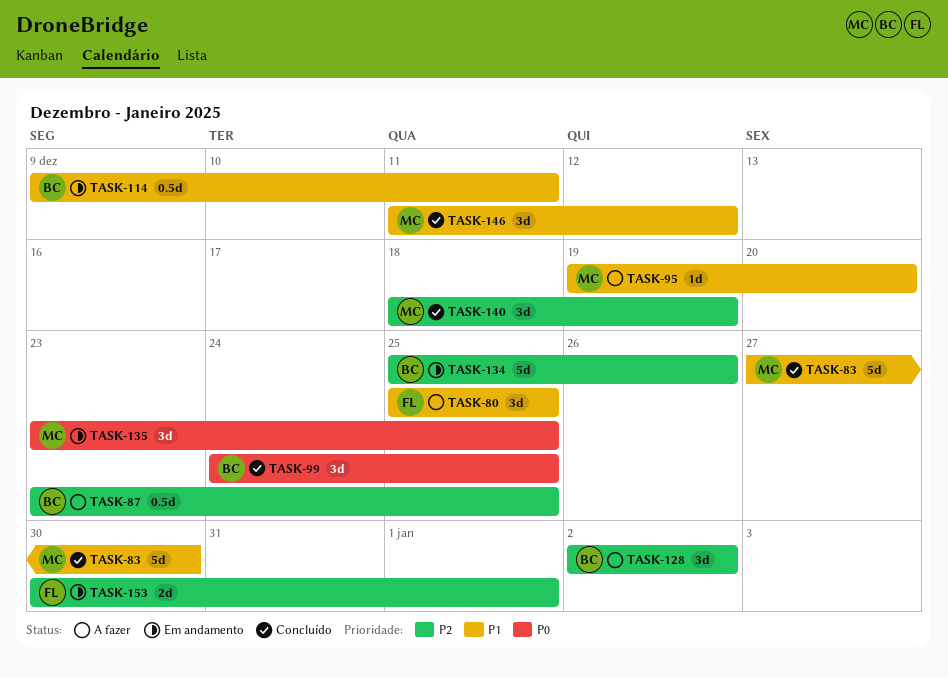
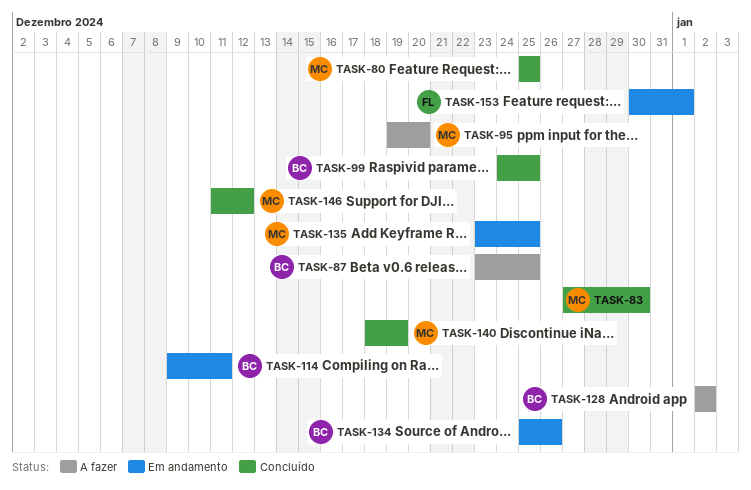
TASK-80, status: A fazer -> Concluído
TASK-80, owner: FL -> MC

